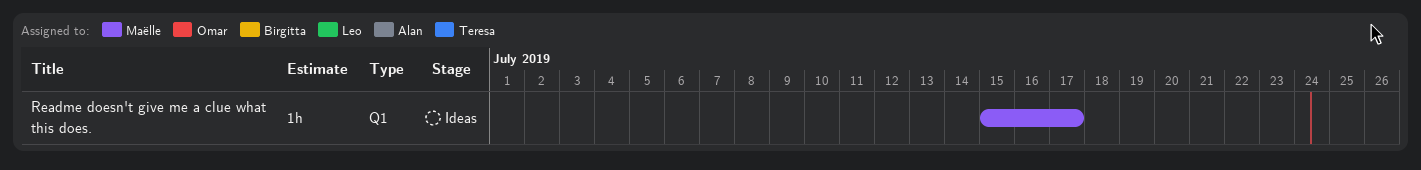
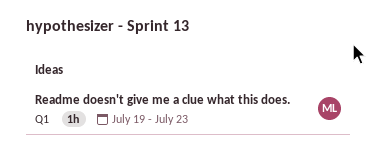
Readme doesn't give me a clue what this does., start: Jul 15 -> Jul 19
Readme doesn't give me a clue what this does., due: Jul 17 -> Jul 23

